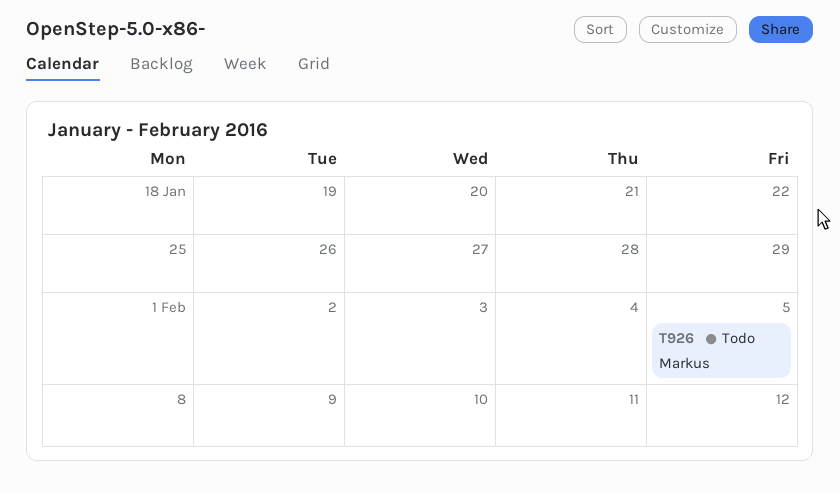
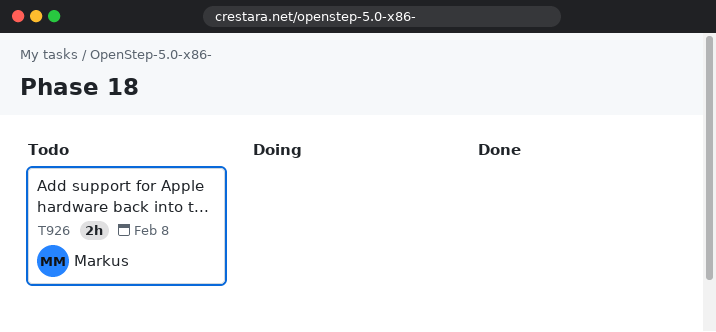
T926, due: Feb 5 -> Feb 8

